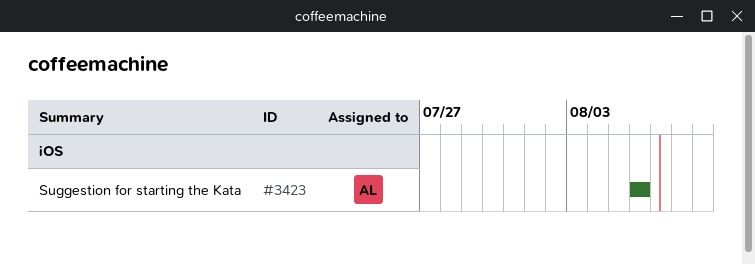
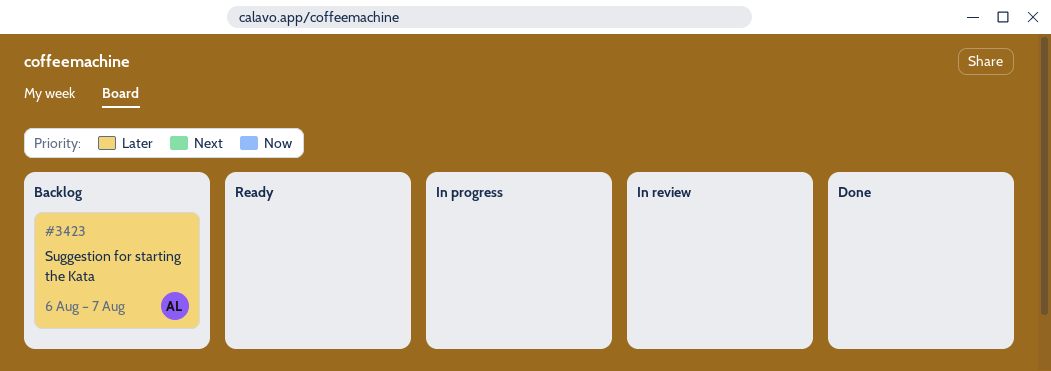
#3423, due: Aug 6 -> Aug 7

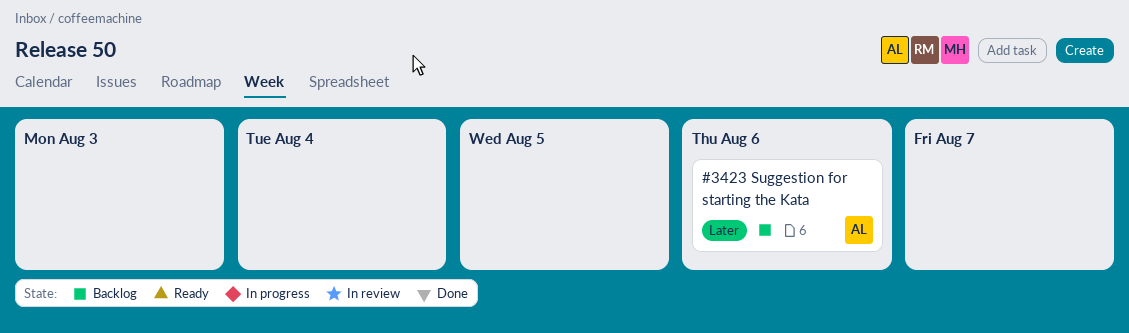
#3423, due: Aug 7 -> Aug 6

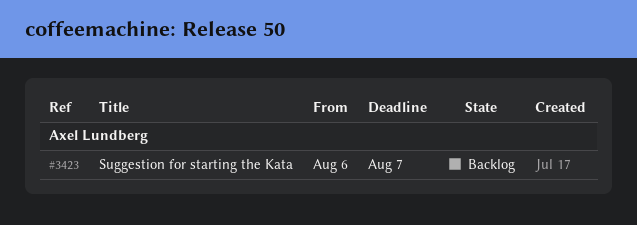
#3423, due: Aug 6 -> Aug 7

